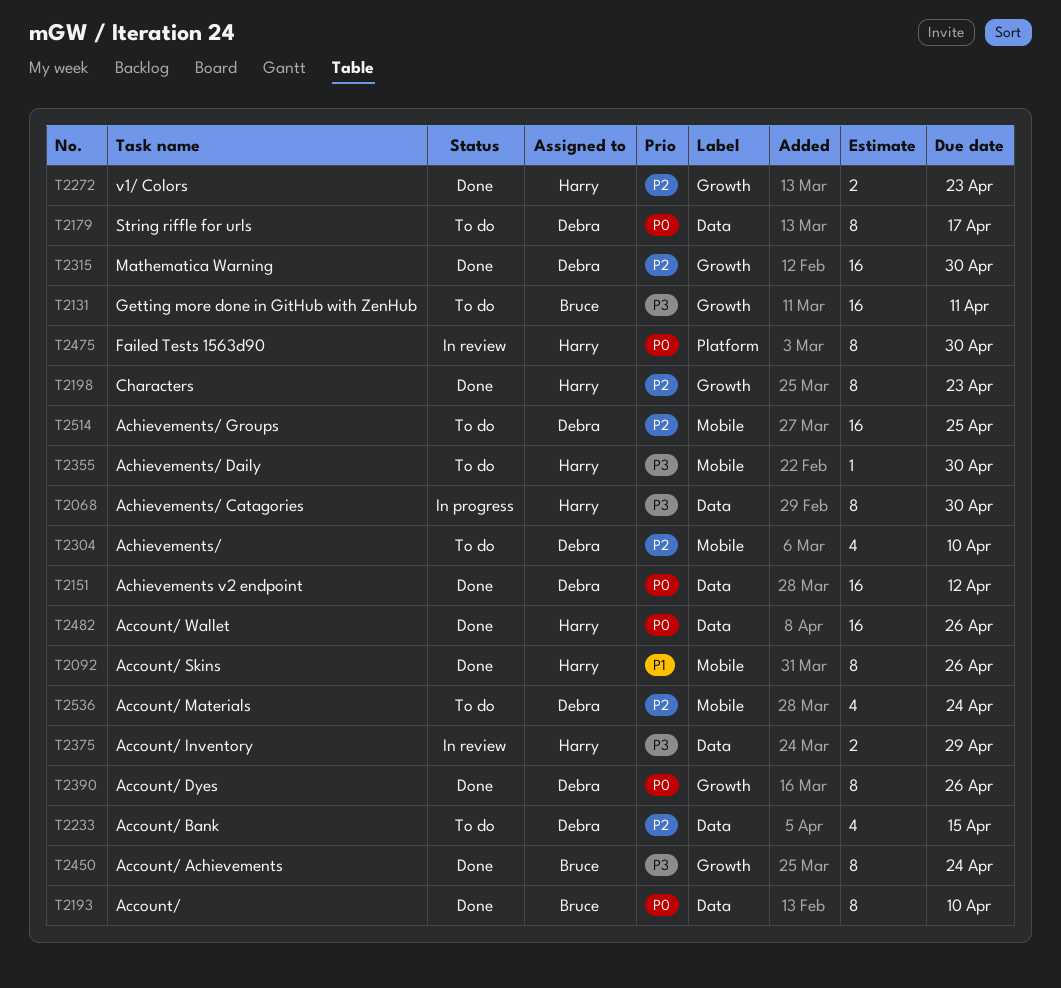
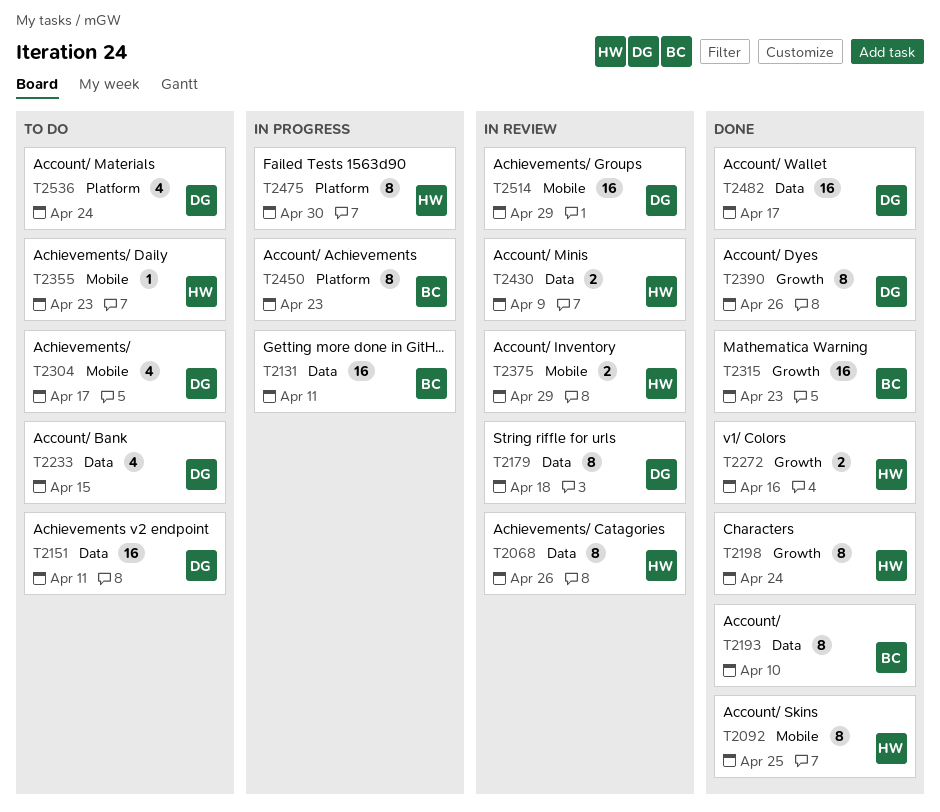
T2068, status: In progress -> In review
T2068, due: Apr 30 -> Apr 26
T2092, due: Apr 26 -> Apr 25
T2131, status: To do -> In progress
T2131, label: Growth -> Data
T2151, status: Done -> To do
T2151, due: Apr 12 -> Apr 11
T2179, status: To do -> In review
T2179, due: Apr 17 -> Apr 18
T2198, due: Apr 23 -> Apr 24
T2272, due: Apr 23 -> Apr 16
T2304, due: Apr 10 -> Apr 17
T2315, owner: Debra -> Bruce
T2315, due: Apr 30 -> Apr 23
T2355, due: Apr 30 -> Apr 23
T2375, label: Data -> Mobile
T2430: none -> present
T2450, status: Done -> In progress
T2450, label: Growth -> Platform
T2450, due: Apr 24 -> Apr 23
T2475, status: In review -> In progress
T2482, owner: Harry -> Debra
T2482, due: Apr 26 -> Apr 17
T2514, status: To do -> In review
T2514, due: Apr 25 -> Apr 29
T2536, label: Mobile -> Platform

